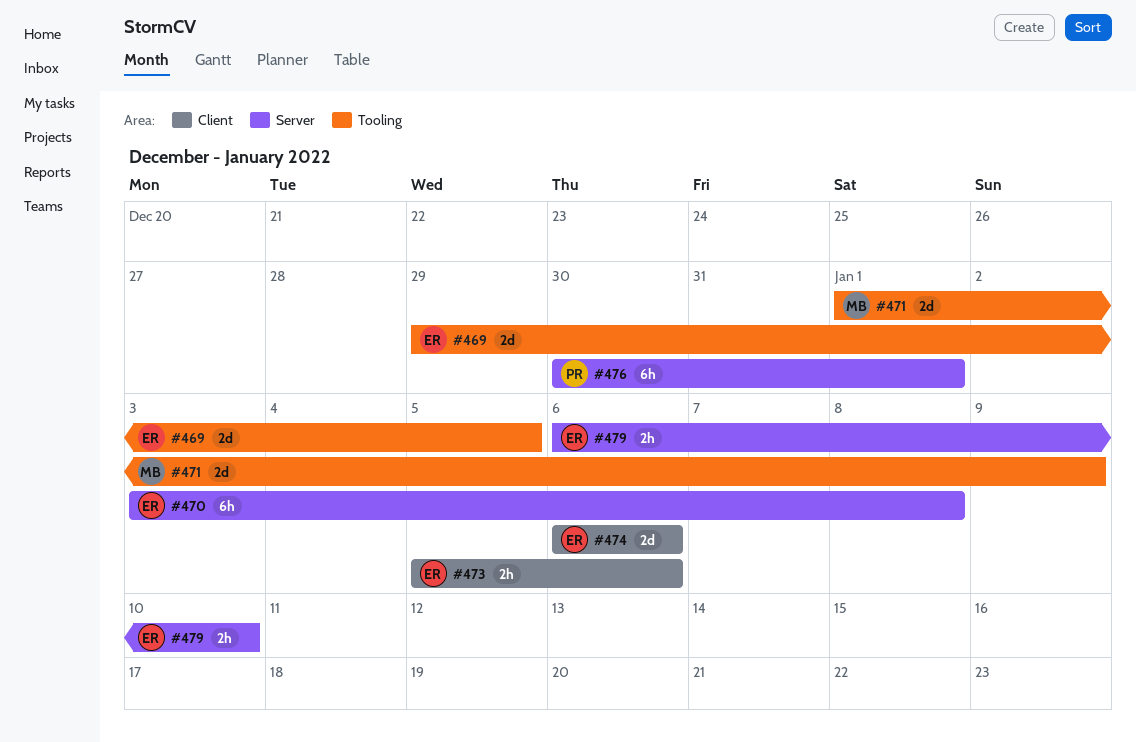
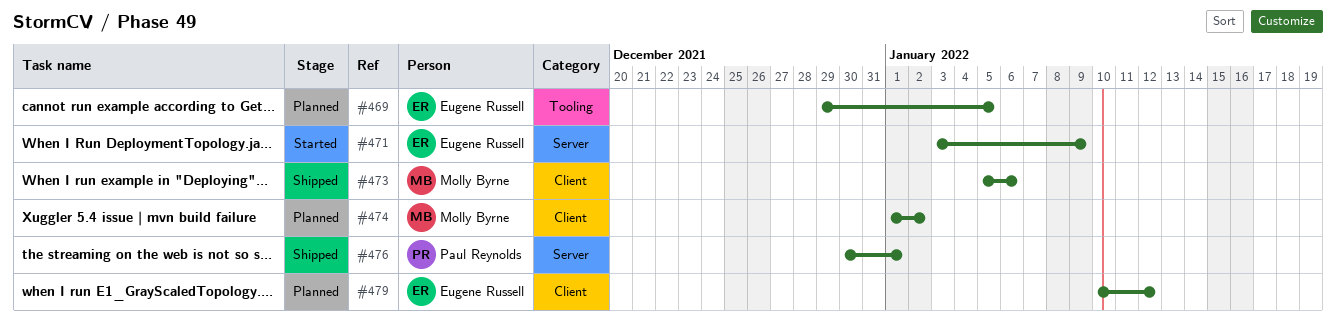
#470: present -> none
#471, owner: Molly Byrne -> Eugene Russell
#471, label: Tooling -> Server
#471, start: Jan 1 -> Jan 3
#473, owner: Eugene Russell -> Molly Byrne
#474, owner: Eugene Russell -> Molly Byrne
#474, start: Jan 6 -> Jan 1
#474, due: Jan 6 -> Jan 2
#479, label: Server -> Client
#479, start: Jan 6 -> Jan 10
#479, due: Jan 10 -> Jan 12

